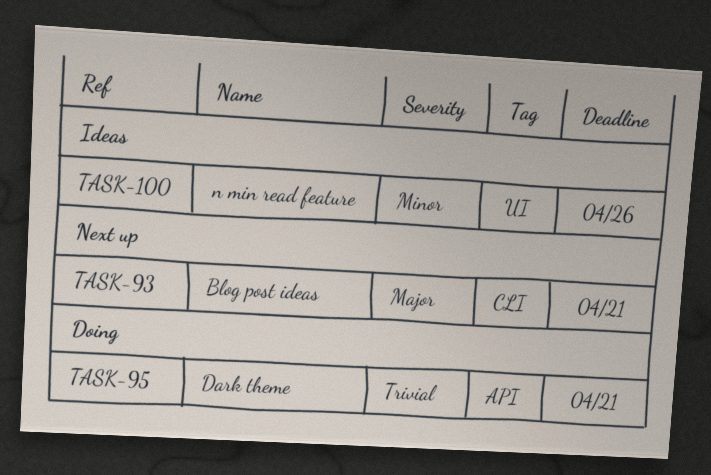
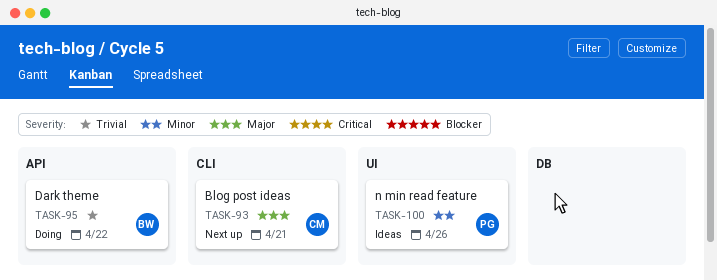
TASK-95, due: Apr 21 -> Apr 22

